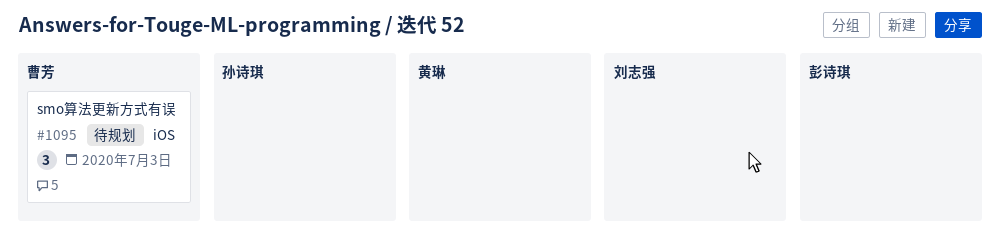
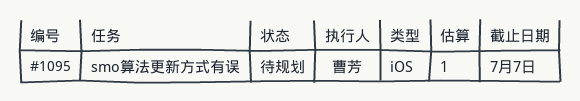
#1095, estimate: 3 -> 1
#1095, due: Jul 3 -> Jul 7

